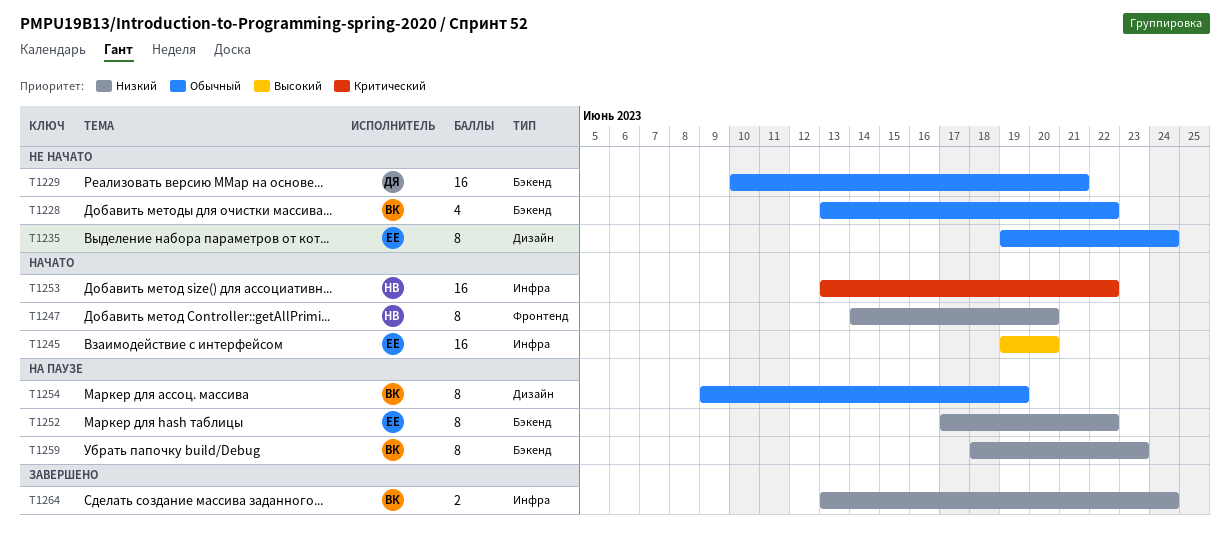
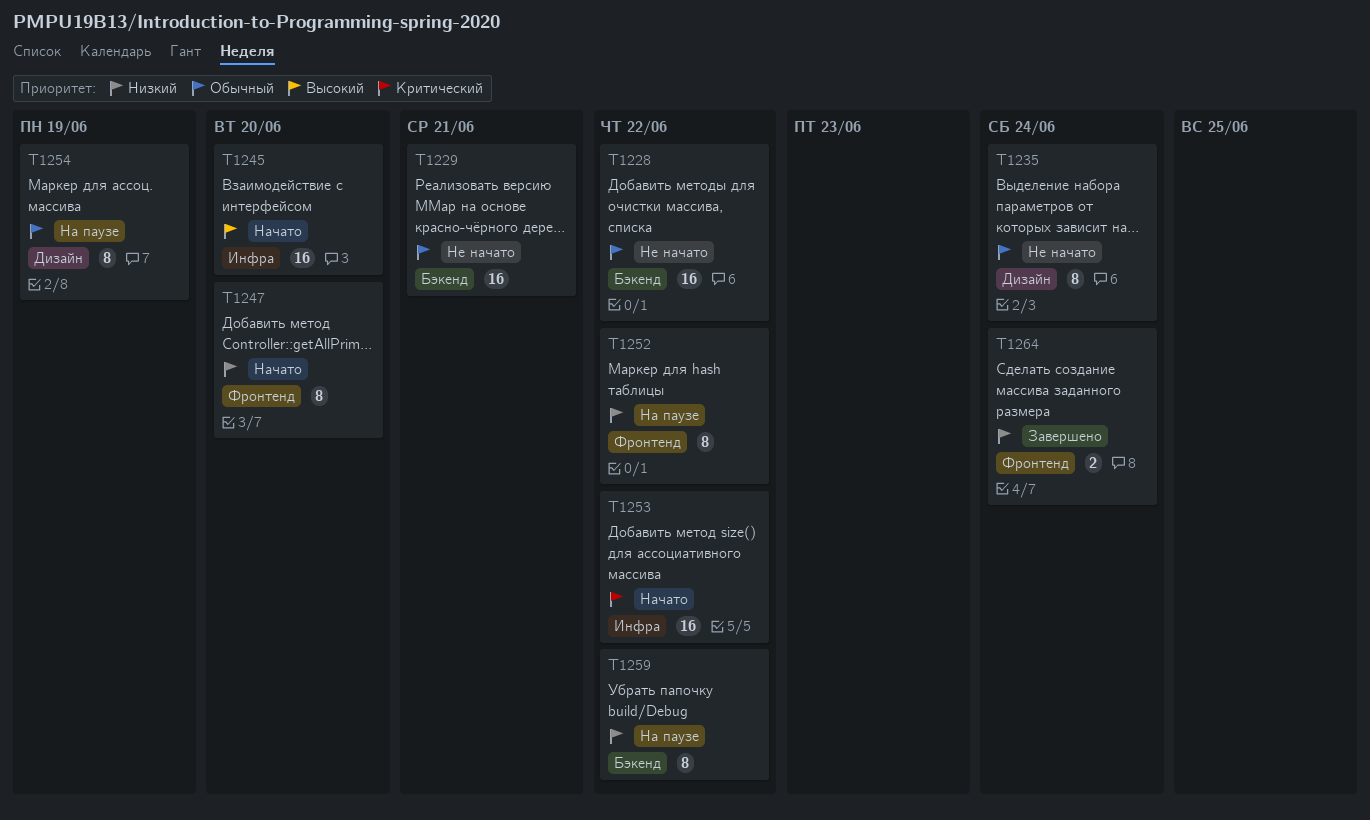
T1228, estimate: 4 -> 16
T1252, label: Бэкенд -> Фронтенд
T1259, due: Jun 23 -> Jun 22
T1264, label: Инфра -> Фронтенд

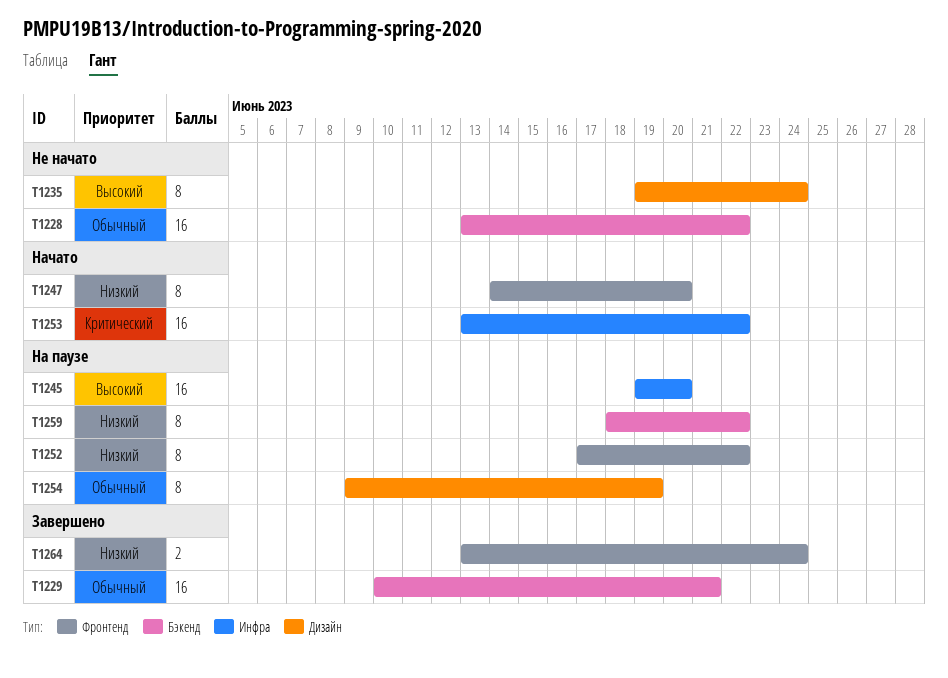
T1229, status: Не начато -> Завершено
T1235, priority: Обычный -> Высокий
T1245, status: Начато -> На паузе

